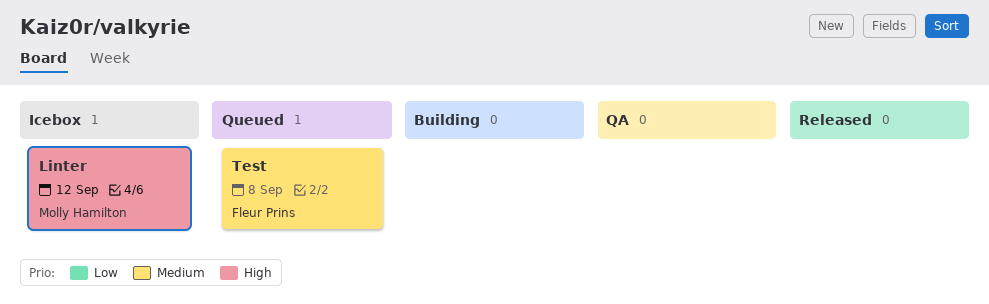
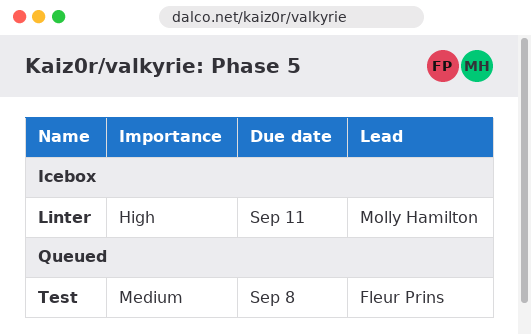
Linter, due: Sep 12 -> Sep 11

